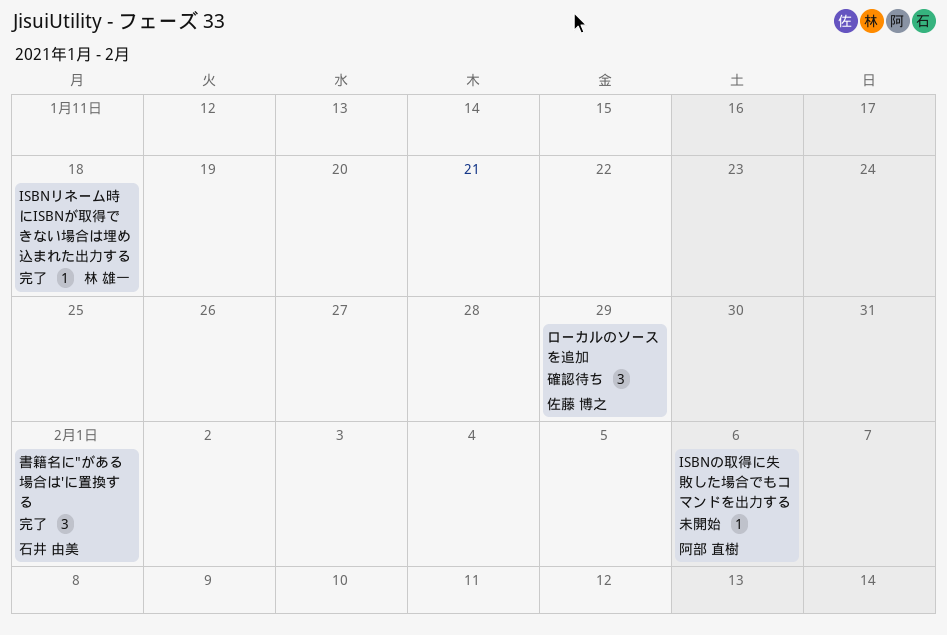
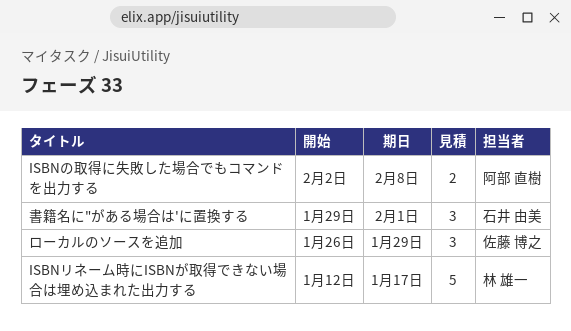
ISBNの取得に失敗した場合でもコマンドを出力する, estimate: 1 -> 2
ISBNの取得に失敗した場合でもコマンドを出力する, due: Feb 6 -> Feb 8
ISBNリネーム時にISBNが取得できない場合は埋め込まれた出力する, estimate: 1 -> 5
ISBNリネーム時にISBNが取得できない場合は埋め込まれた出力する, due: Jan 18 -> Jan 17

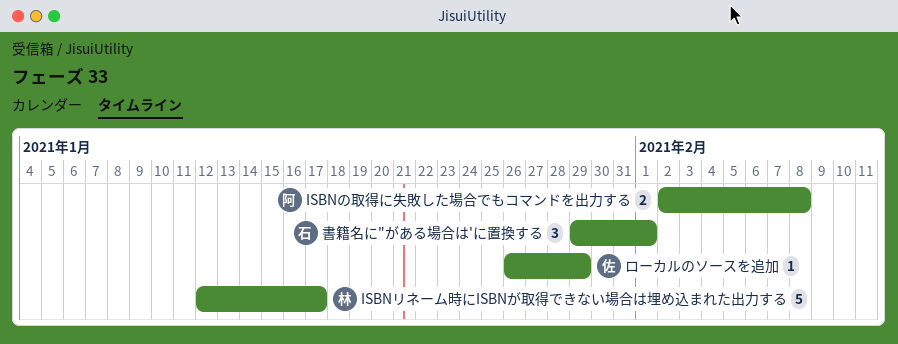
ローカルのソースを追加, estimate: 3 -> 1

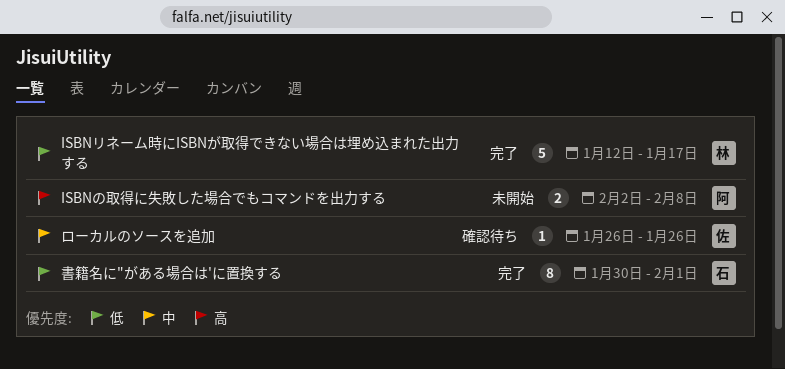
ローカルのソースを追加, due: Jan 29 -> Jan 26
書籍名に"がある場合は'に置換する, estimate: 3 -> 8
書籍名に"がある場合は'に置換する, start: Jan 29 -> Jan 30

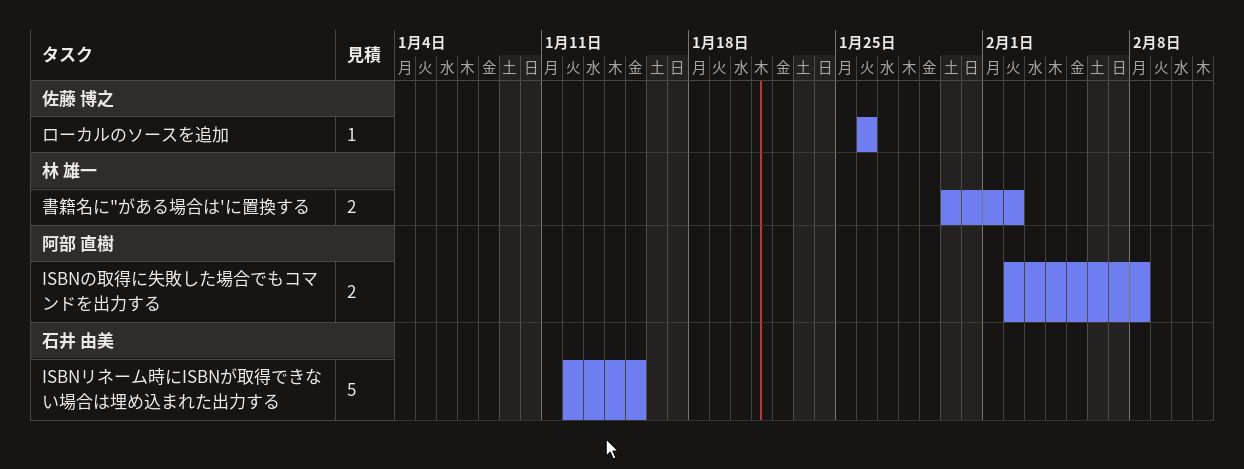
ISBNリネーム時にISBNが取得できない場合は埋め込まれた出力する, owner: 林 雄一 -> 石井 由美
ISBNリネーム時にISBNが取得できない場合は埋め込まれた出力する, due: Jan 17 -> Jan 15
書籍名に"がある場合は'に置換する, owner: 石井 由美 -> 林 雄一
書籍名に"がある場合は'に置換する, estimate: 8 -> 2
書籍名に"がある場合は'に置換する, due: Feb 1 -> Feb 2

